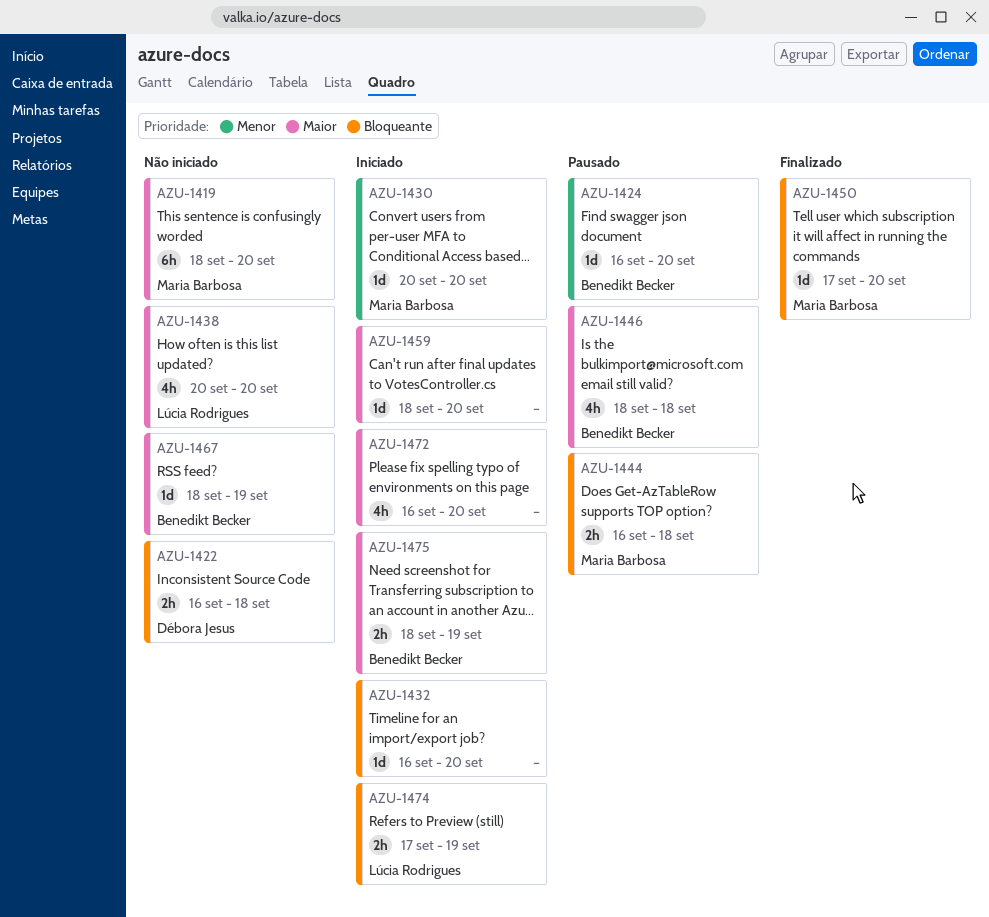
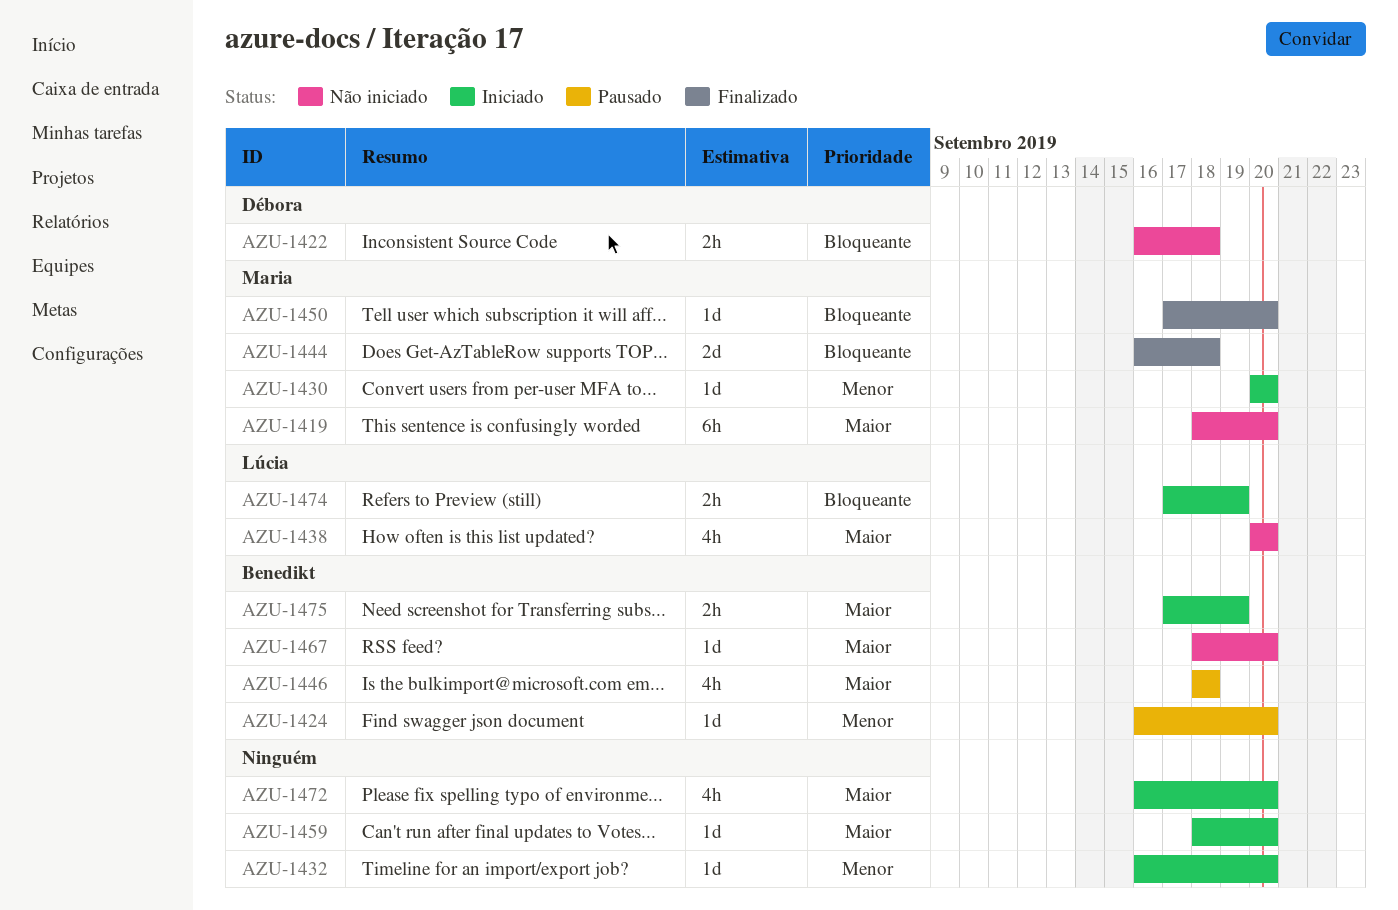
AZU-1432, priority: Bloqueante -> Menor
AZU-1444, status: Pausado -> Finalizado
AZU-1444, estimate: 2h -> 2d
AZU-1467, due: Sep 19 -> Sep 20
AZU-1475, start: Sep 18 -> Sep 17

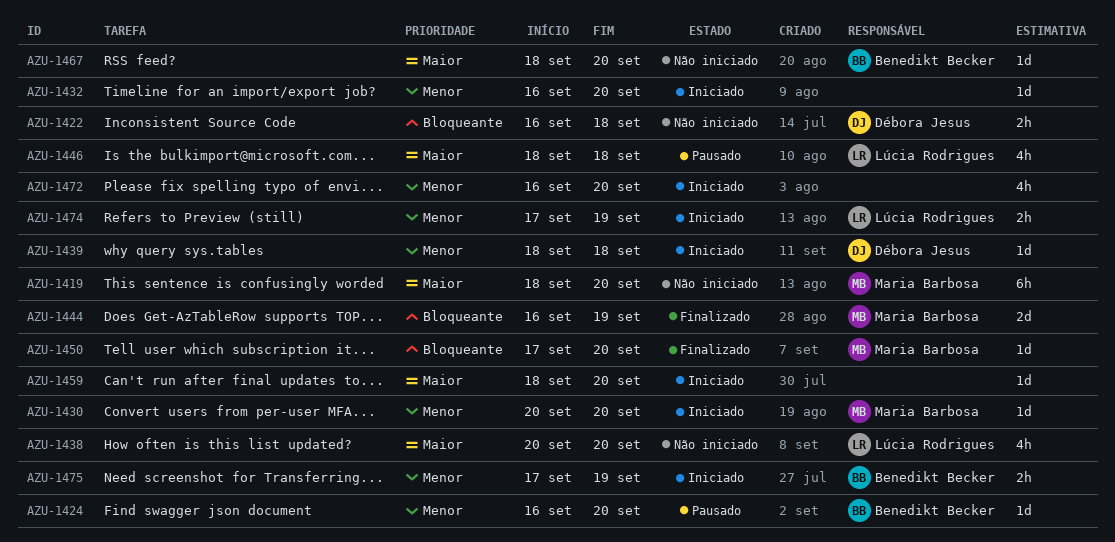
AZU-1439: none -> present
AZU-1444, due: Sep 18 -> Sep 19
AZU-1446, owner: Benedikt Becker -> Lúcia Rodrigues
AZU-1472, priority: Maior -> Menor
AZU-1474, priority: Bloqueante -> Menor
AZU-1475, priority: Maior -> Menor

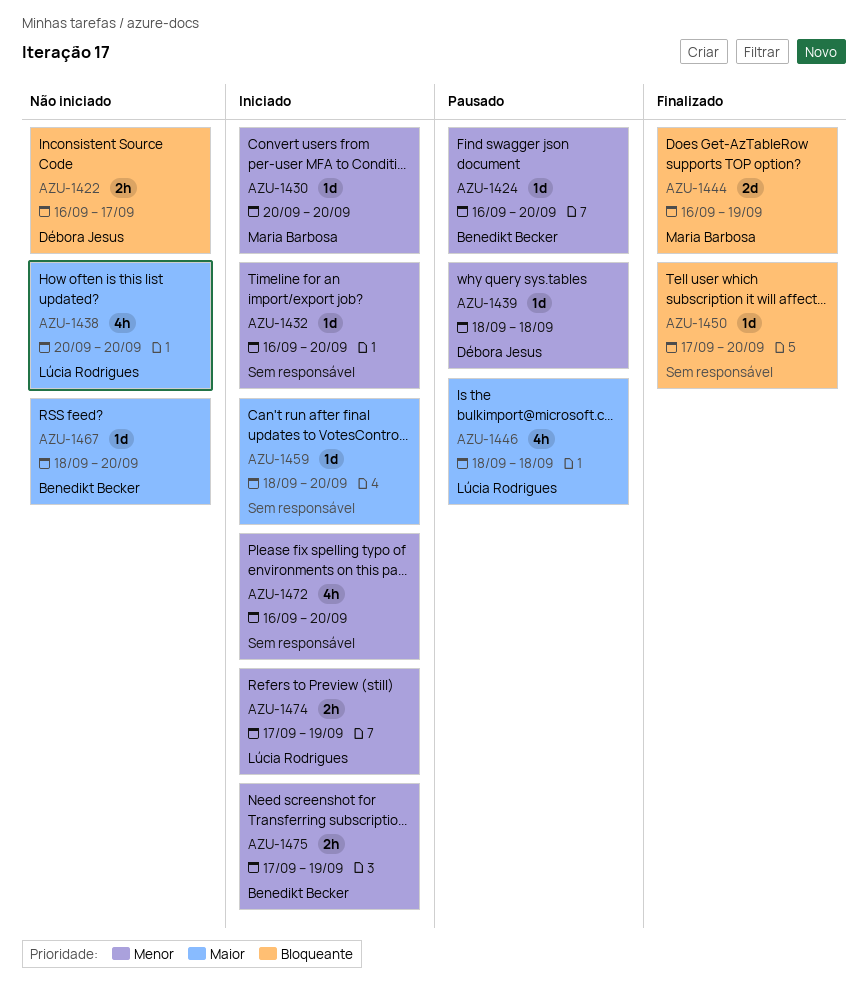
AZU-1419: present -> none
AZU-1422, due: Sep 18 -> Sep 17
AZU-1439, status: Iniciado -> Pausado
AZU-1450, owner: Maria Barbosa -> none

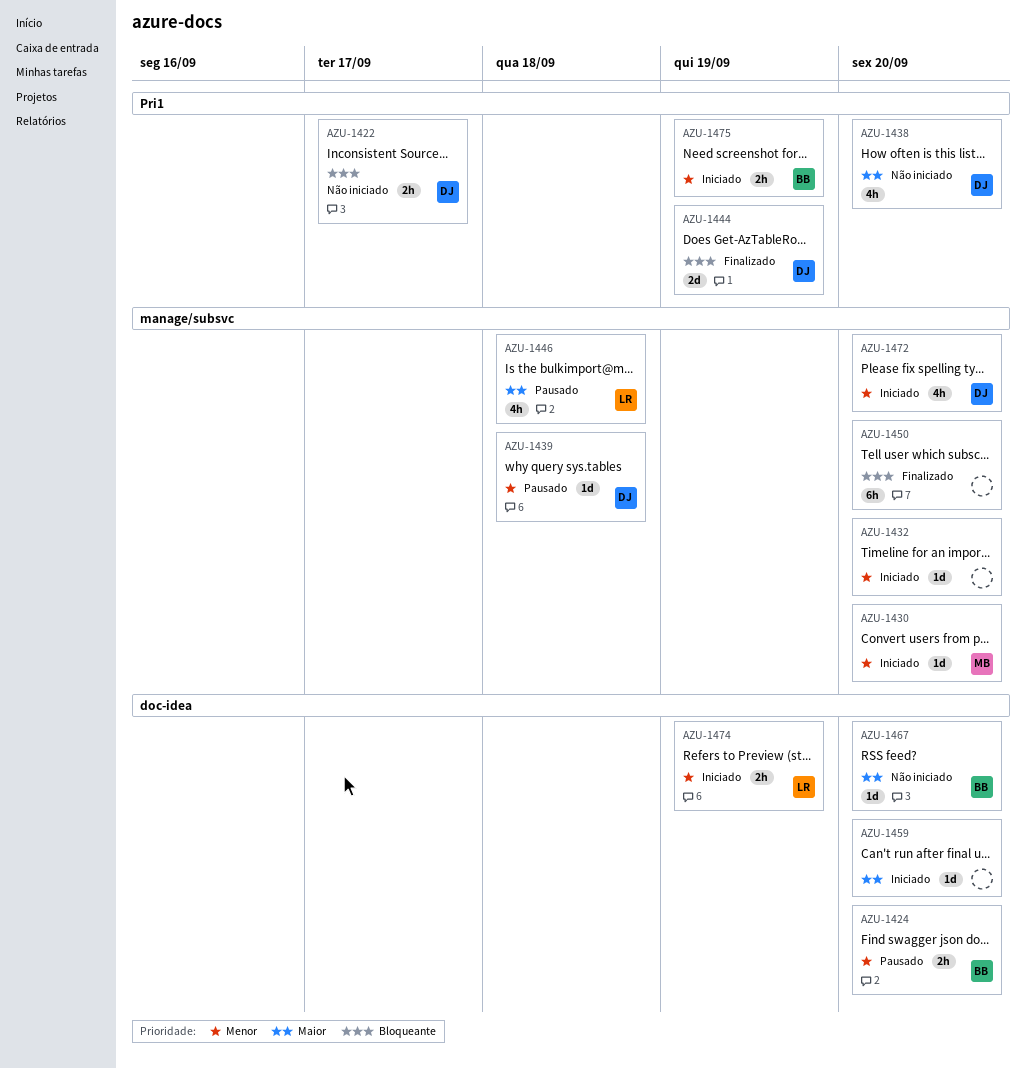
AZU-1424, estimate: 1d -> 2h
AZU-1438, owner: Lúcia Rodrigues -> Débora Jesus
AZU-1444, owner: Maria Barbosa -> Débora Jesus
AZU-1450, estimate: 1d -> 6h
AZU-1472, owner: none -> Débora Jesus

